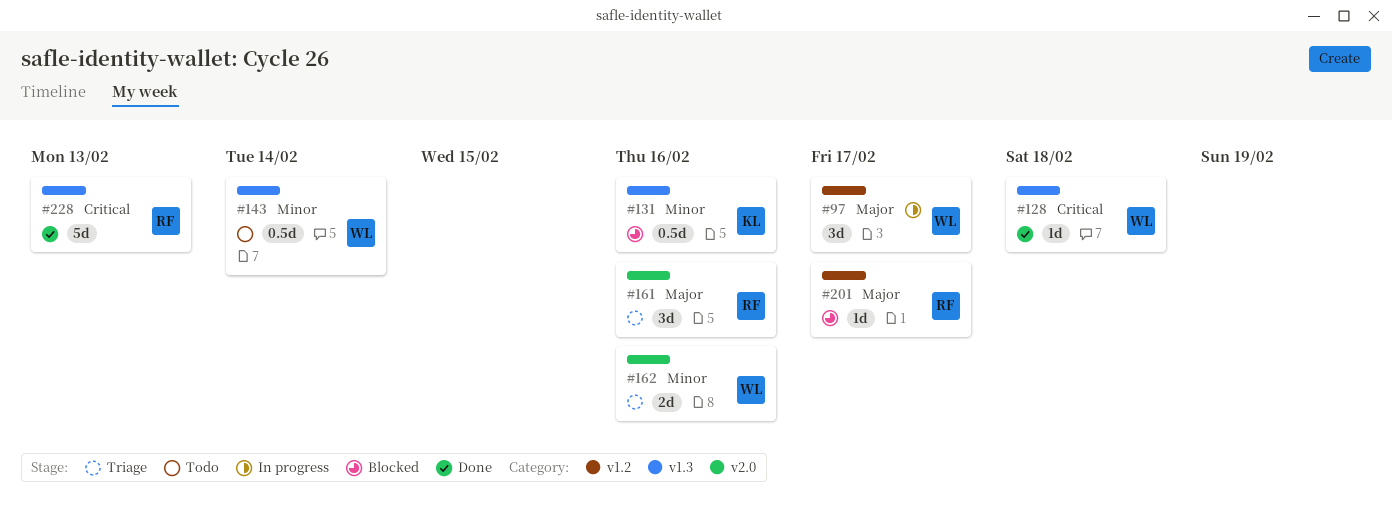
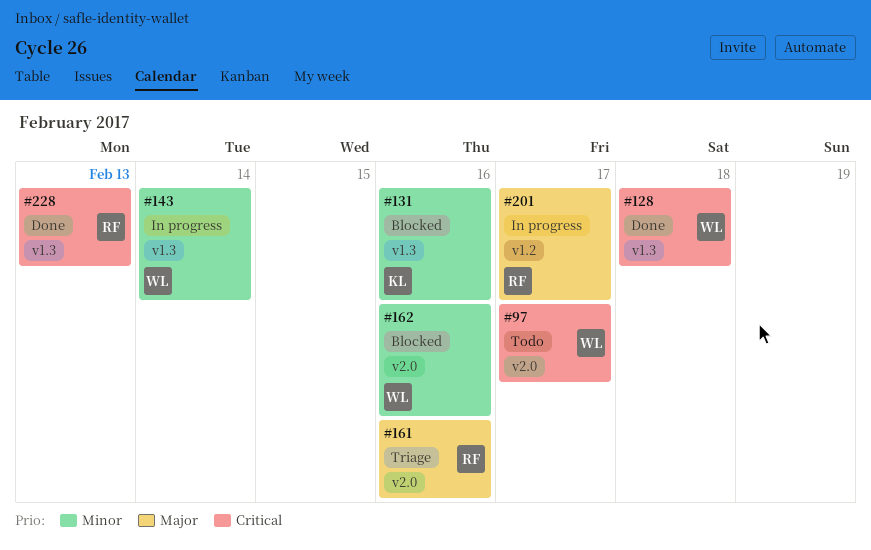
#97, status: In progress -> Todo
#97, priority: Major -> Critical
#97, label: v1.2 -> v2.0
#143, status: Todo -> In progress
#162, status: Triage -> Blocked
#201, status: Blocked -> In progress

